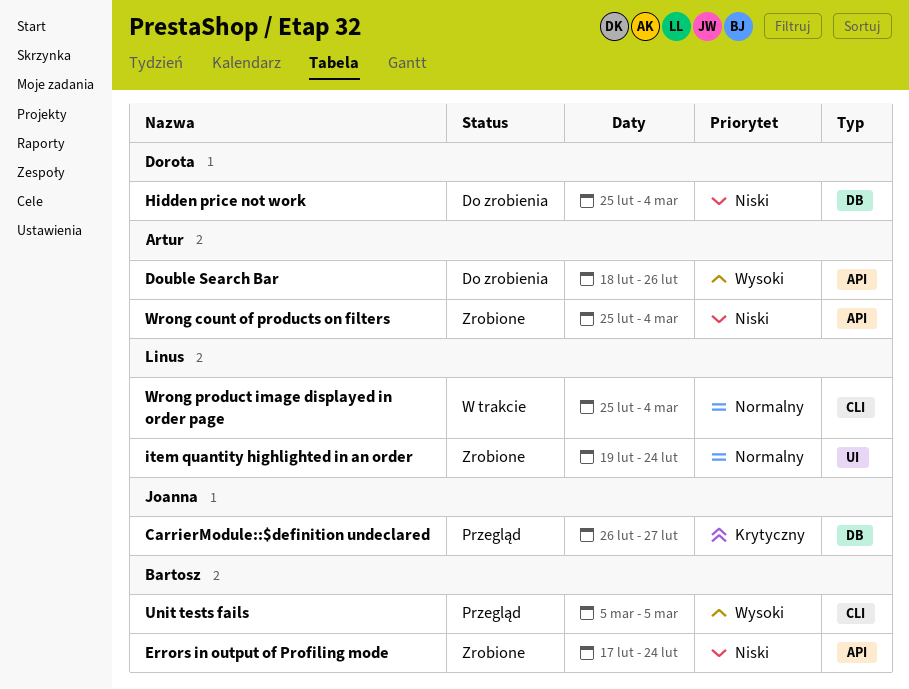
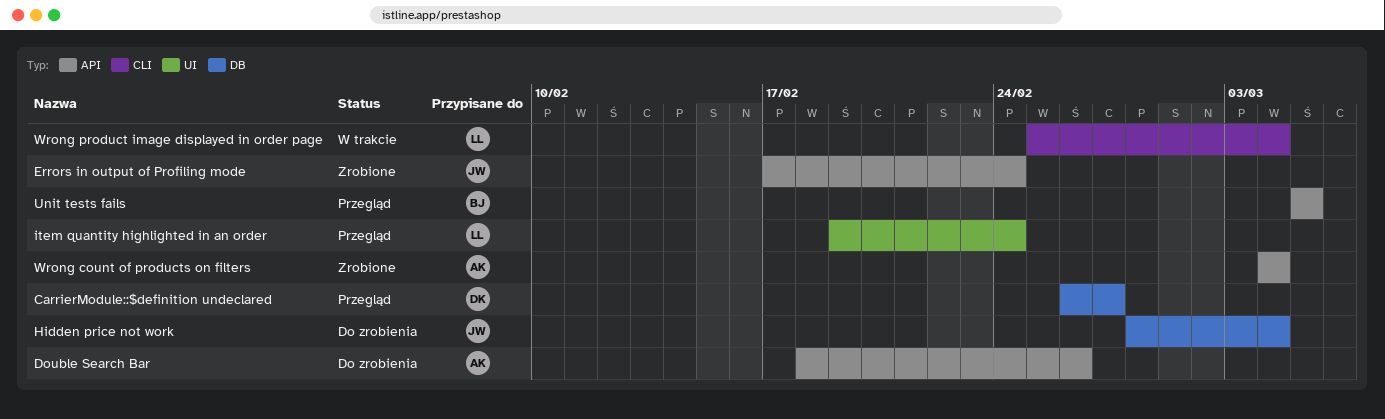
CarrierModule::$definition undeclared, owner: Joanna -> Dorota
Errors in output of Profiling mode, owner: Bartosz -> Joanna
Hidden price not work, owner: Dorota -> Joanna
Hidden price not work, start: Feb 25 -> Feb 28
item quantity highlighted in an order, status: Zrobione -> Przegląd
Unit tests fails, label: CLI -> API
Wrong count of products on filters, start: Feb 25 -> Mar 4

